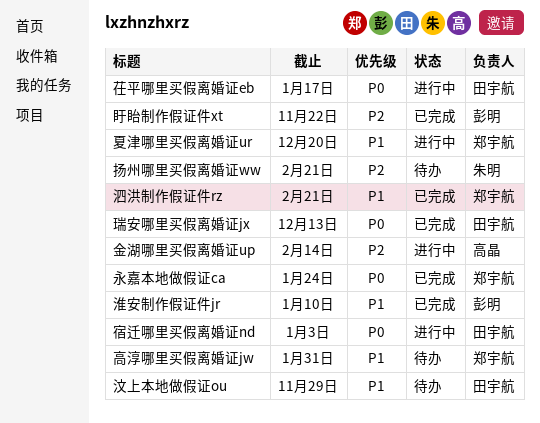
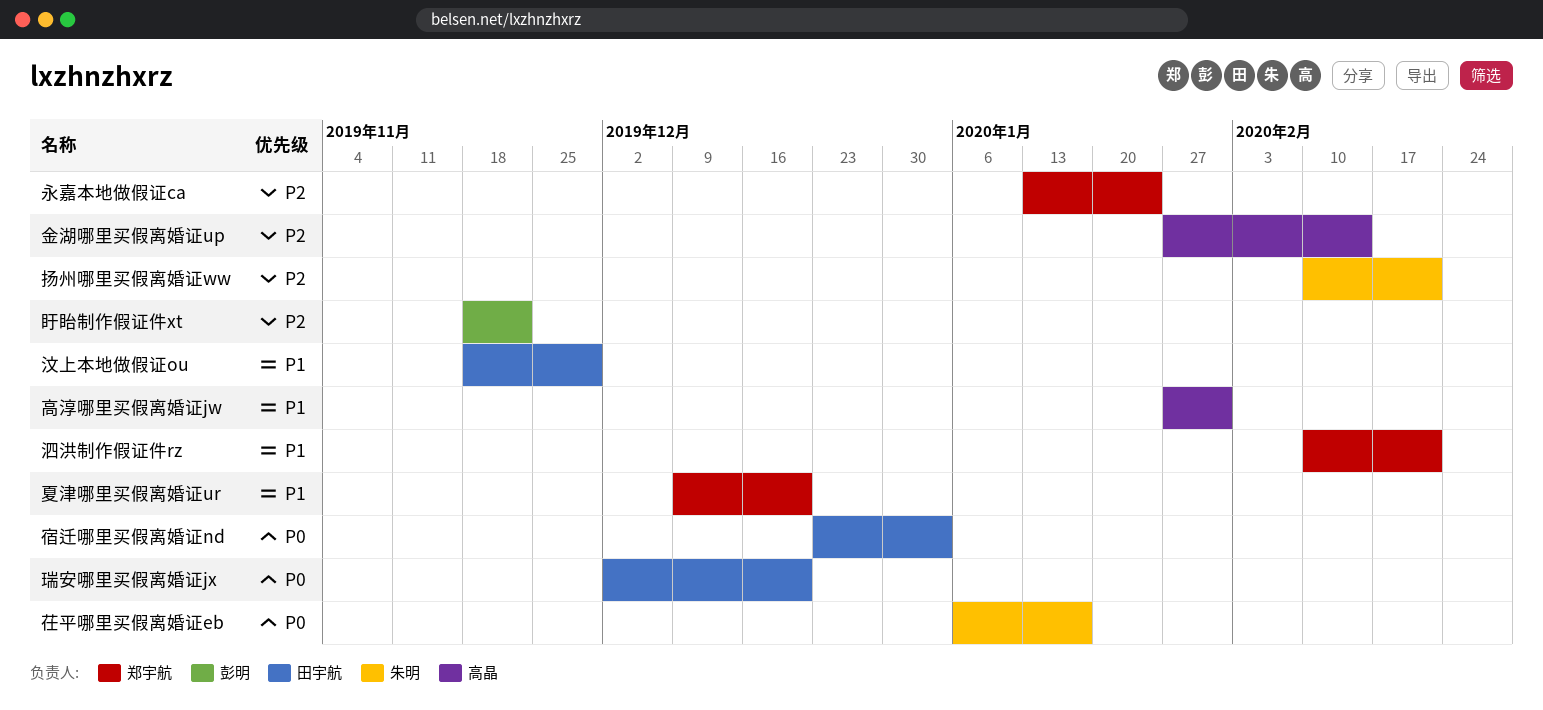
永嘉本地做假证ca, priority: P0 -> P2
淮安制作假证件jr: present -> none
瑞安哪里买假离婚证jx, due: Dec 13 -> Dec 20
茌平哪里买假离婚证eb, owner: 田宇航 -> 朱明
高淳哪里买假离婚证jw, owner: 郑宇航 -> 高晶

